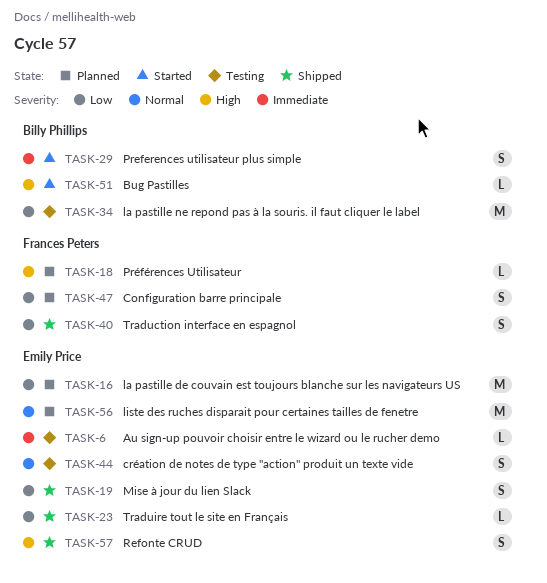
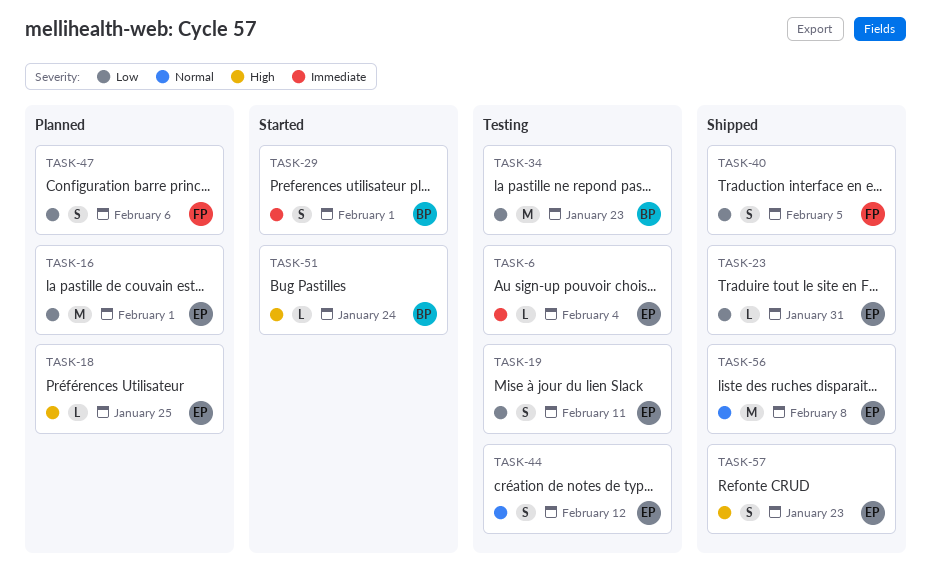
TASK-18, owner: Frances Peters -> Emily Price
TASK-19, status: Shipped -> Testing
TASK-56, status: Planned -> Shipped

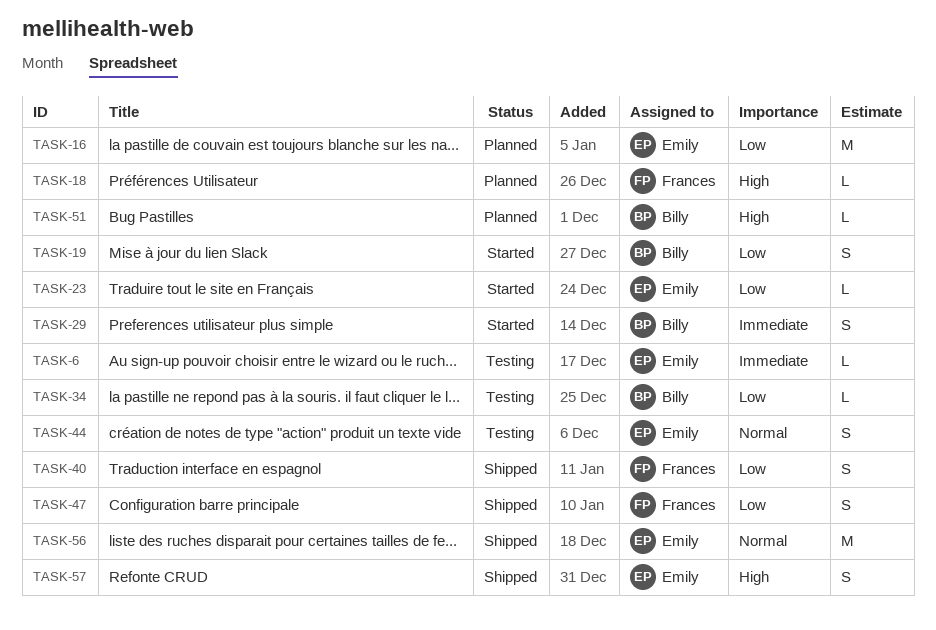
TASK-18, owner: Emily -> Frances
TASK-19, status: Testing -> Started
TASK-19, owner: Emily -> Billy
TASK-23, status: Shipped -> Started
TASK-34, estimate: M -> L
TASK-47, status: Planned -> Shipped
TASK-51, status: Started -> Planned

